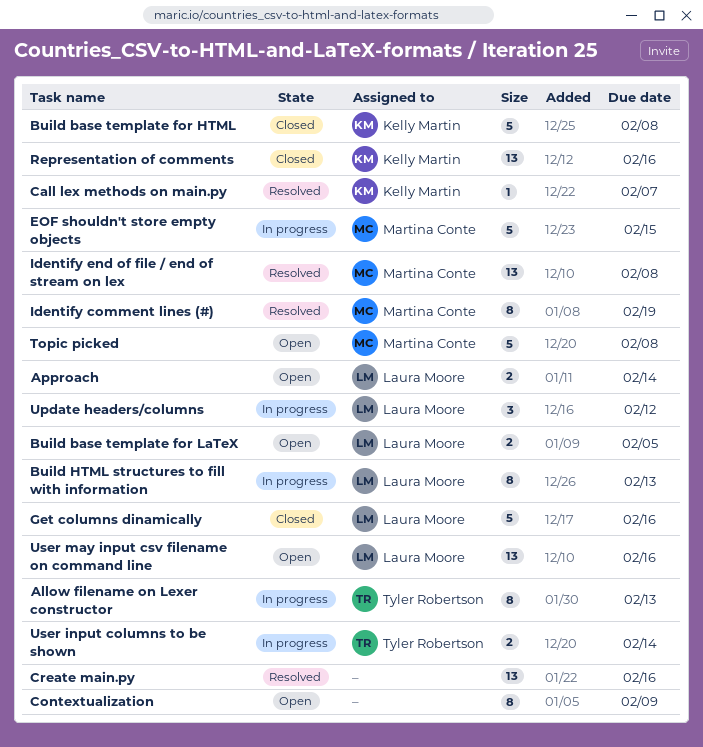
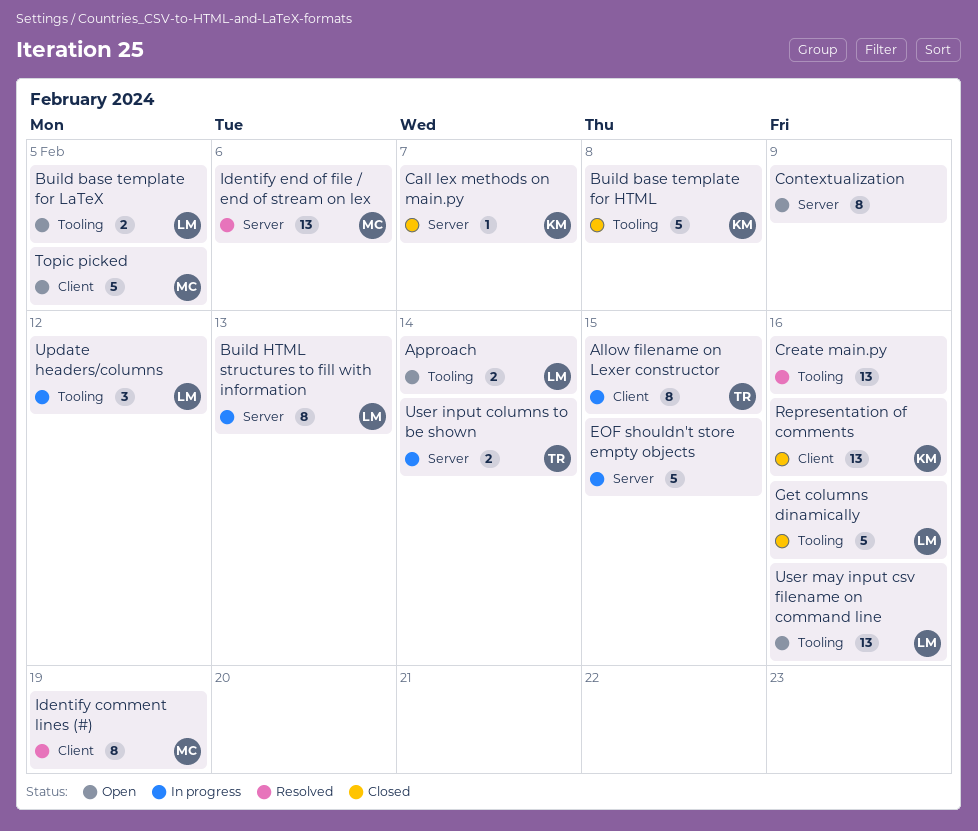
Allow filename on Lexer constructor, due: Feb 13 -> Feb 15
Call lex methods on main.py, status: Resolved -> Closed
EOF shouldn't store empty objects, owner: Martina Conte -> none
Identify end of file / end of stream on lex, due: Feb 8 -> Feb 6
Topic picked, due: Feb 8 -> Feb 5

